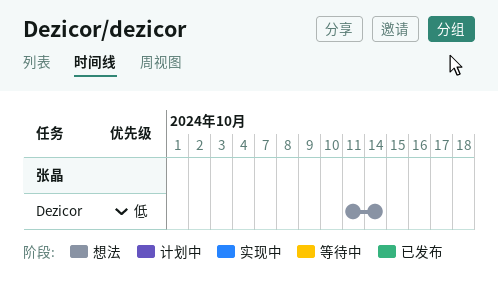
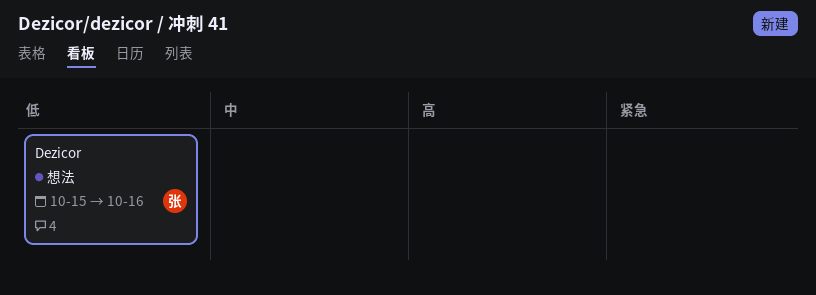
Dezicor, start: Oct 11 -> Oct 15
Dezicor, due: Oct 14 -> Oct 16

